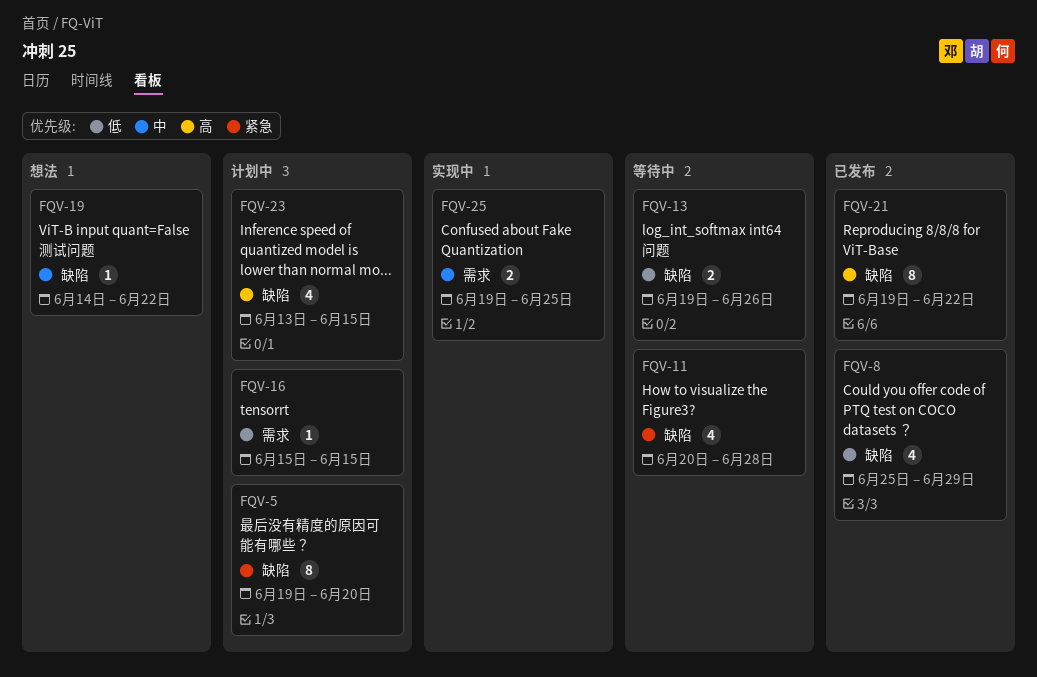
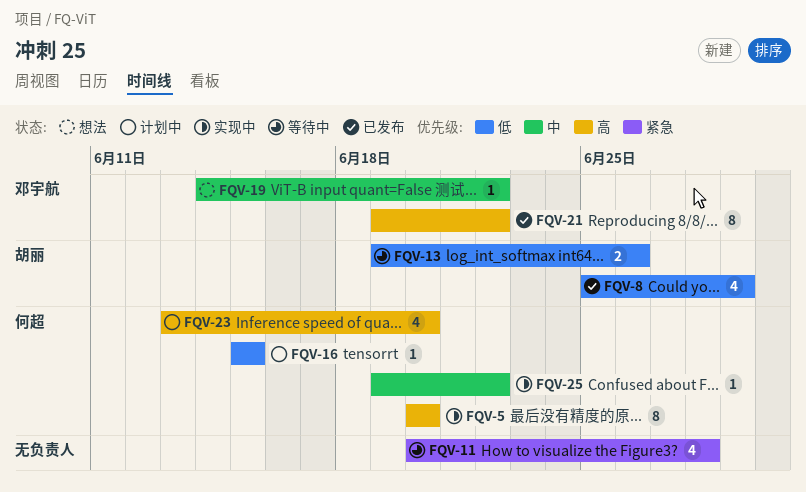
FQV-5, status: 计划中 -> 实现中
FQV-5, priority: 紧急 -> 高
FQV-5, start: Jun 19 -> Jun 20
FQV-23, due: Jun 15 -> Jun 20
FQV-25, estimate: 2 -> 1
FQV-25, due: Jun 25 -> Jun 22

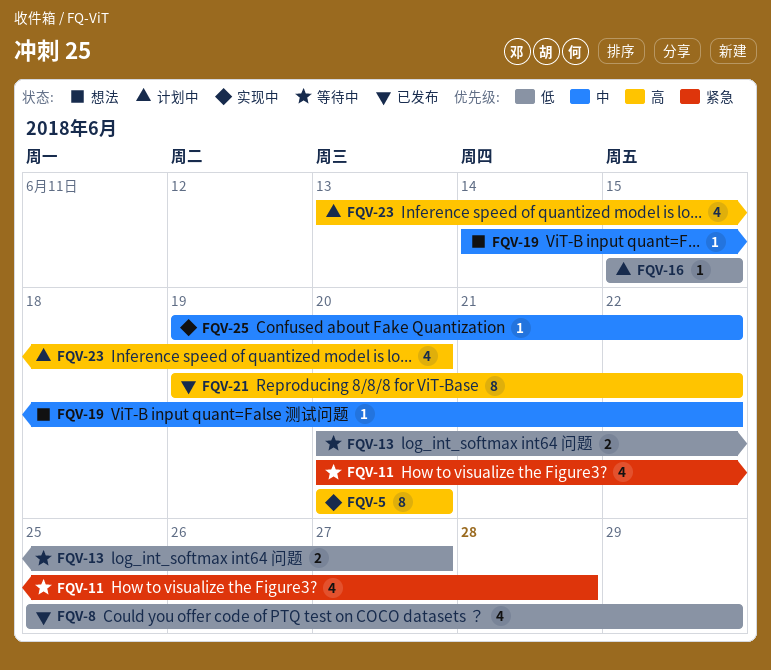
FQV-13, start: Jun 19 -> Jun 20
FQV-13, due: Jun 26 -> Jun 27

